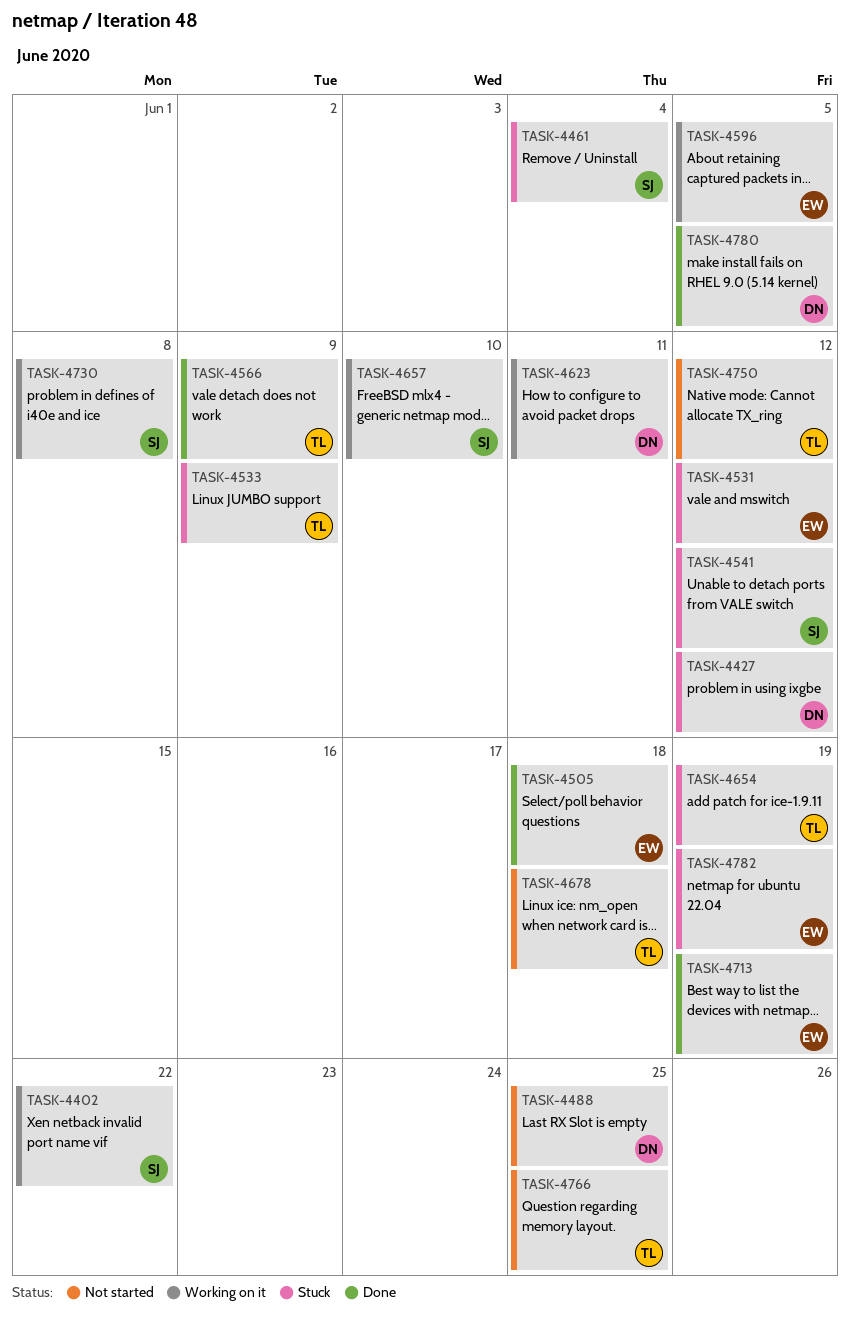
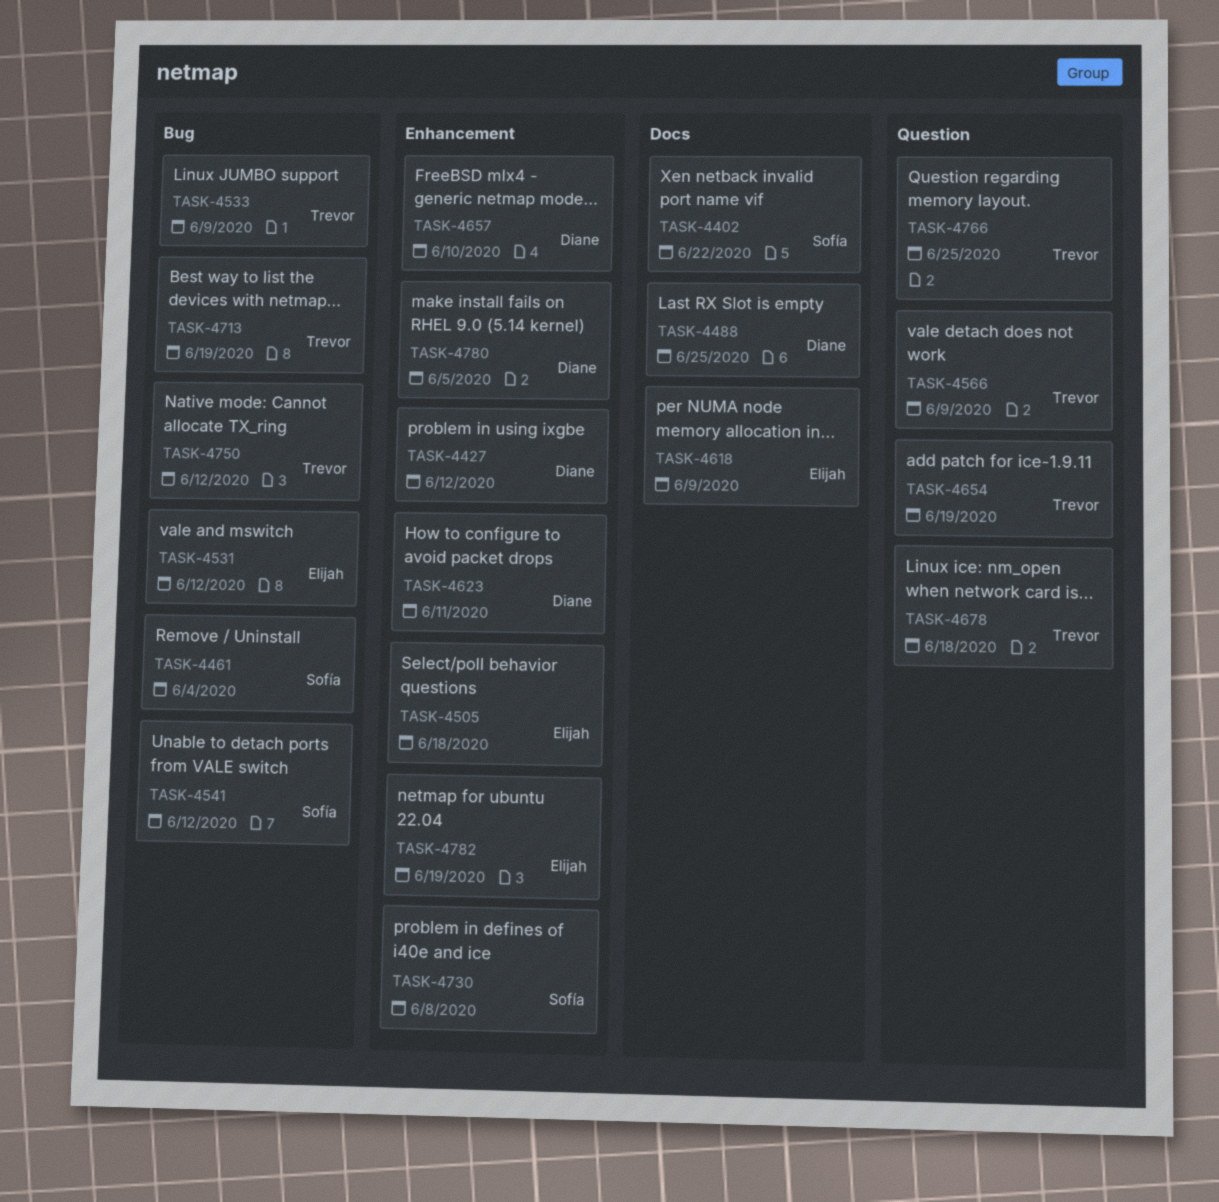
TASK-4596: present -> none
TASK-4618: none -> present
TASK-4657, owner: Sofía -> Diane
TASK-4713, owner: Elijah -> Trevor

